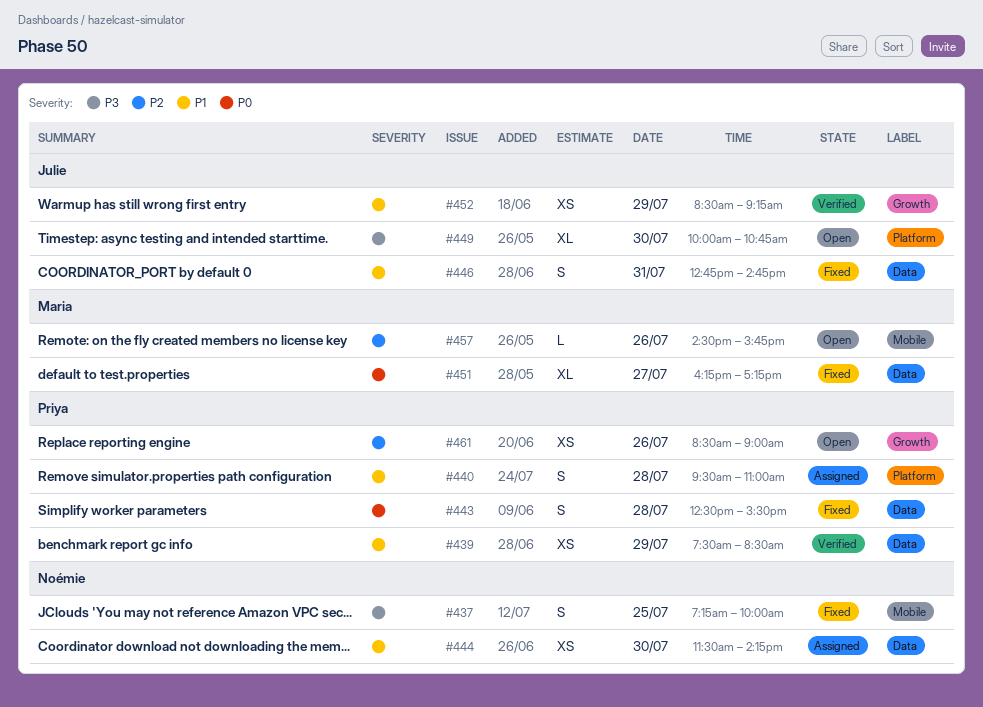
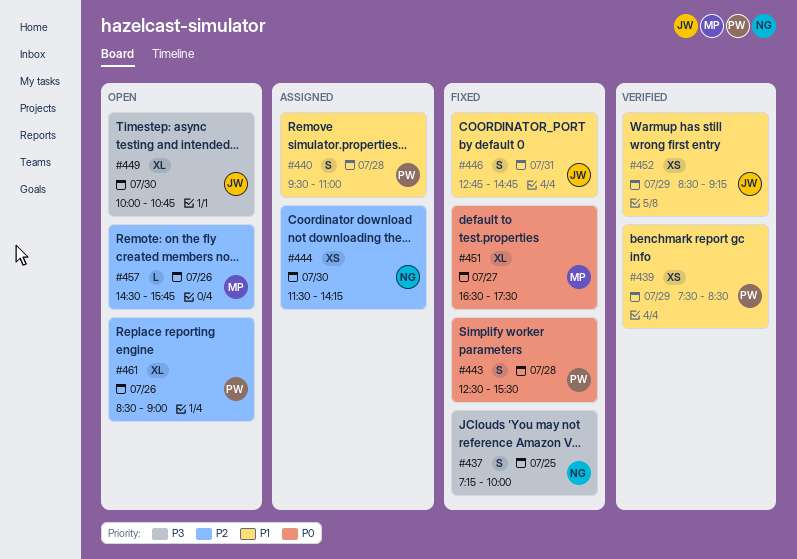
#444, priority: P1 -> P2
#451, begins: 16:15 -> 16:30
#451, ends: 17:15 -> 17:30
#461, estimate: XS -> XL

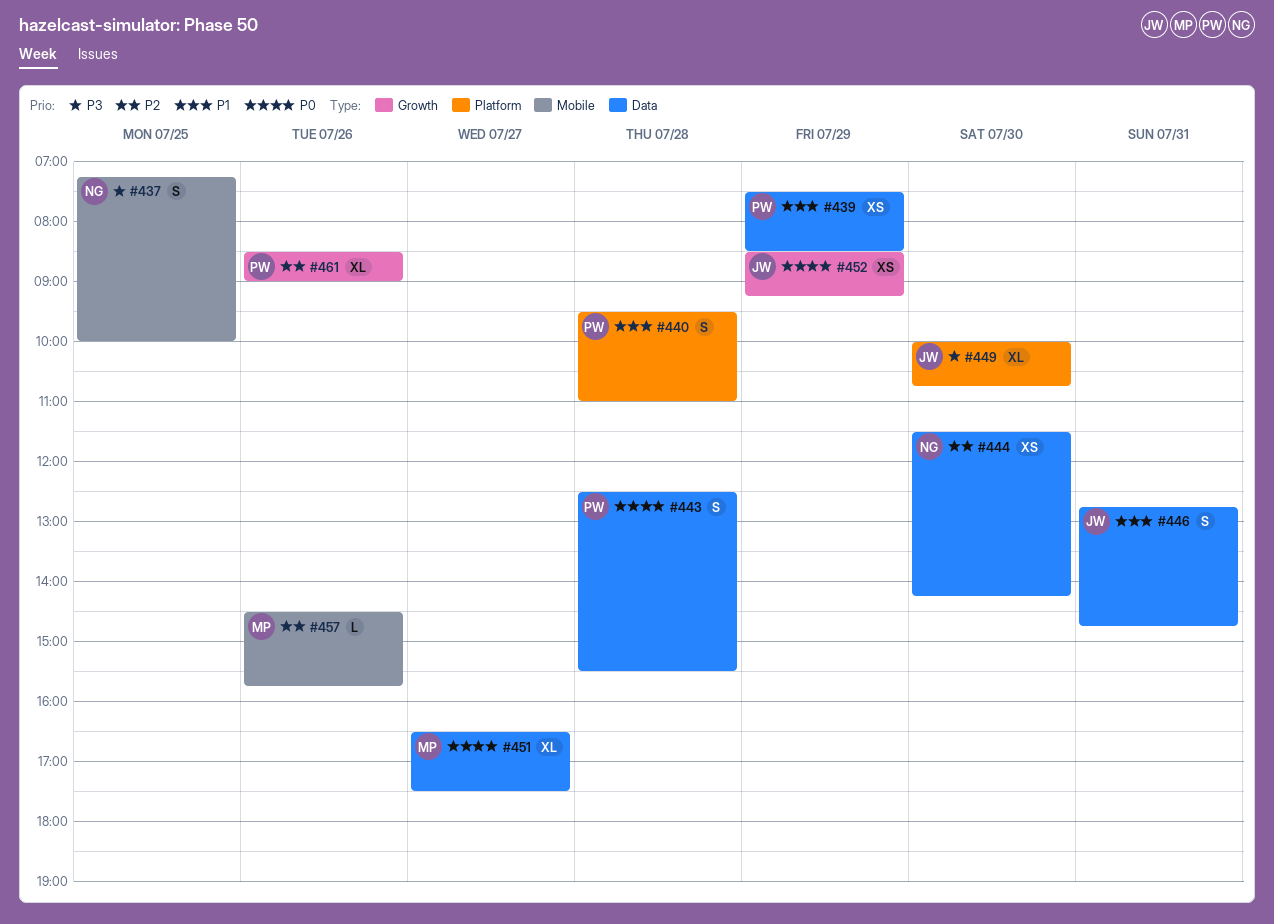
#452, priority: P1 -> P0

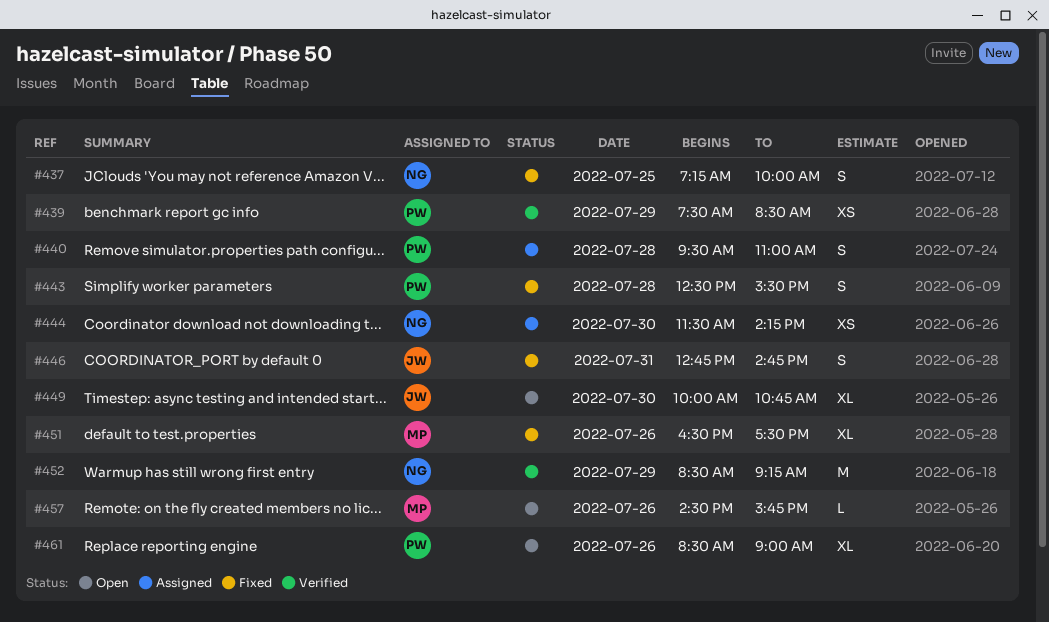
#451, day: Jul 27 -> Jul 26
#452, owner: JW -> NG
#452, estimate: XS -> M

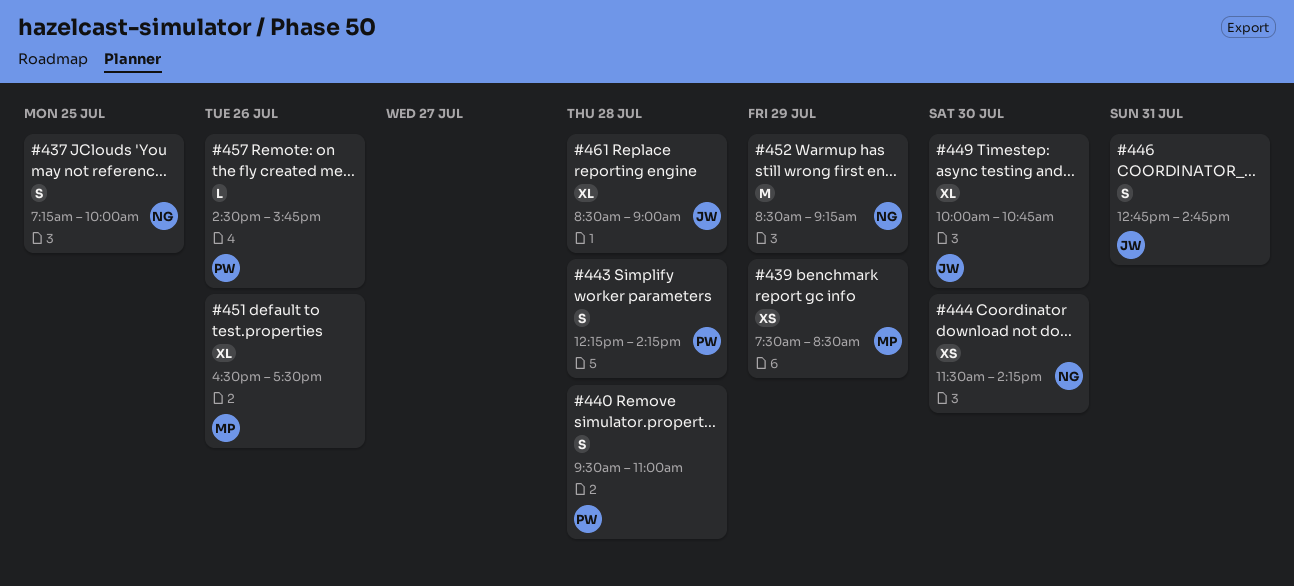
#439, owner: PW -> MP
#443, begins: 12:30 -> 12:15
#443, ends: 15:30 -> 14:15
#457, owner: MP -> PW
#461, owner: PW -> JW
#461, day: Jul 26 -> Jul 28

